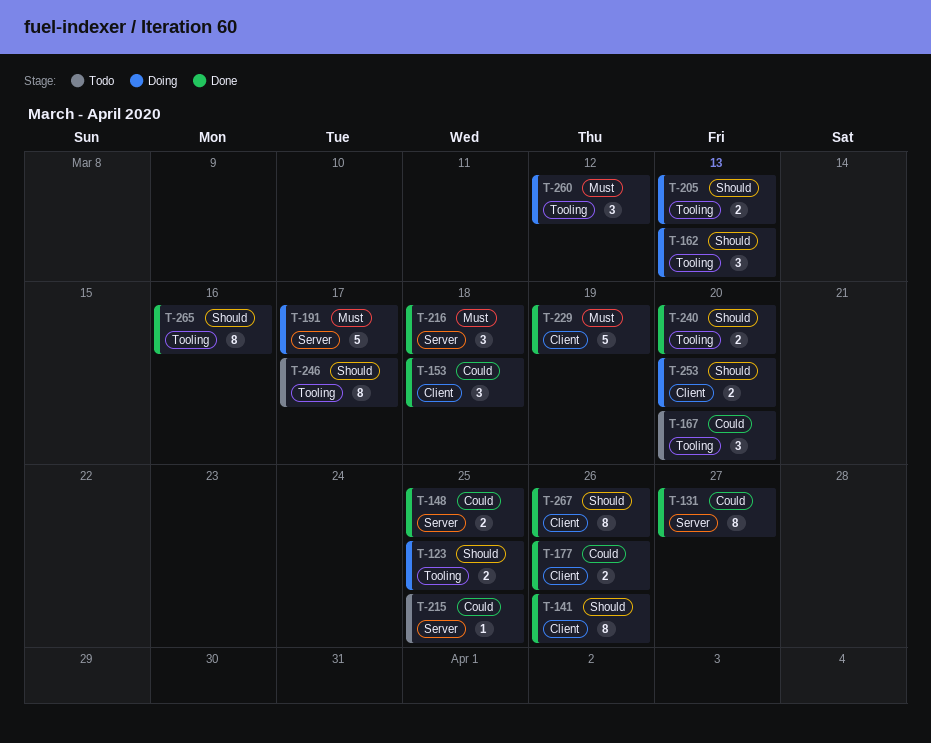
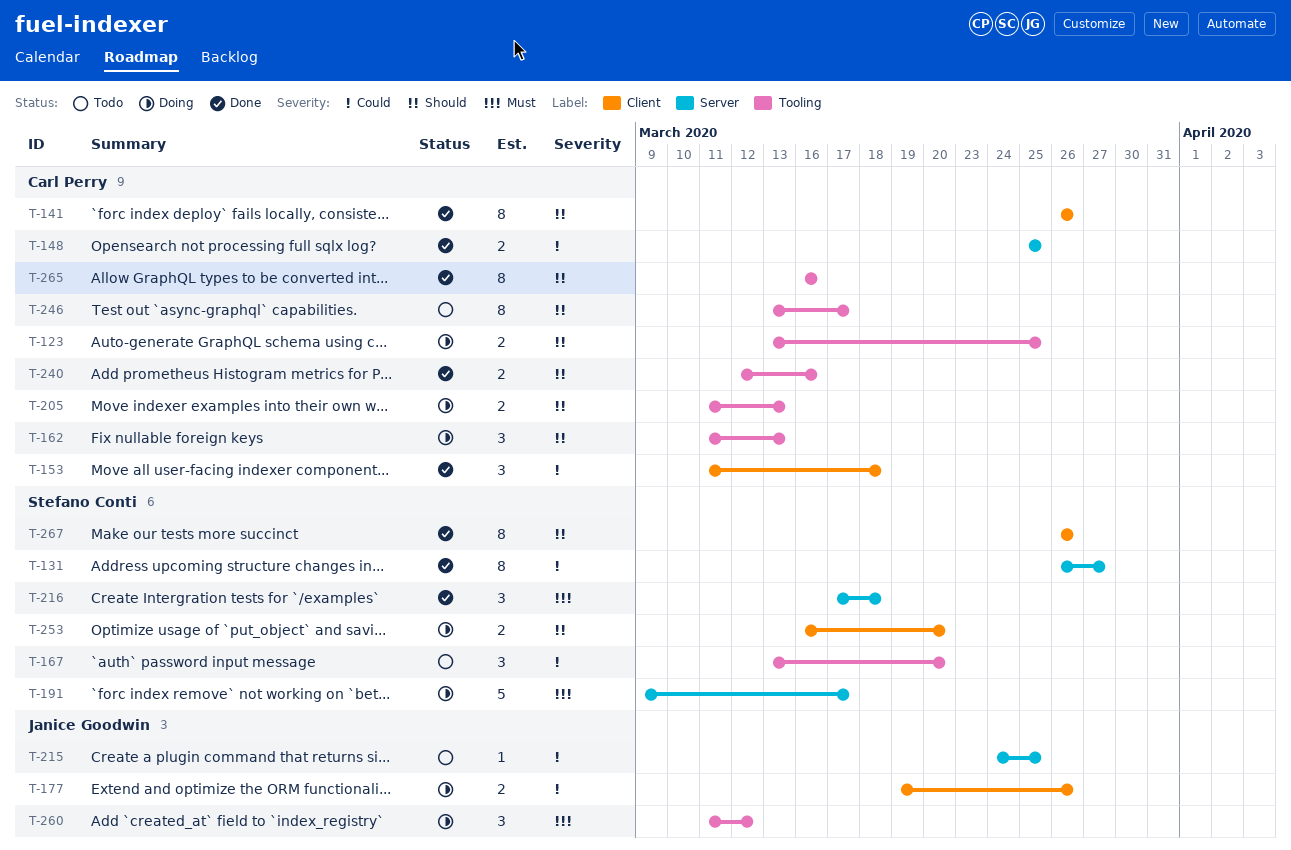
T-177, status: Done -> Doing
T-229: present -> none
T-240, due: Mar 20 -> Mar 16

